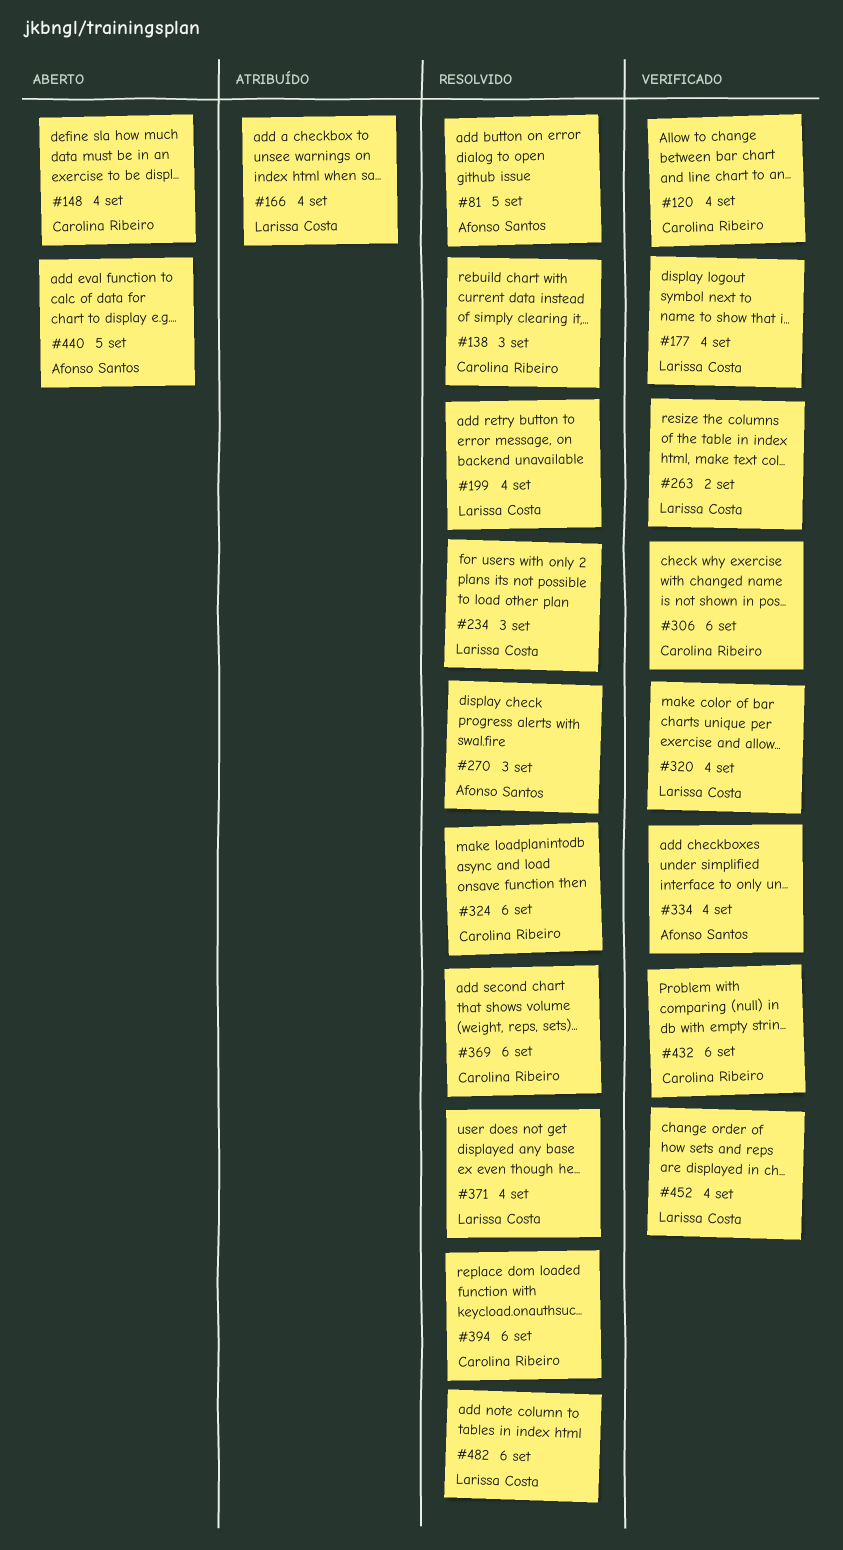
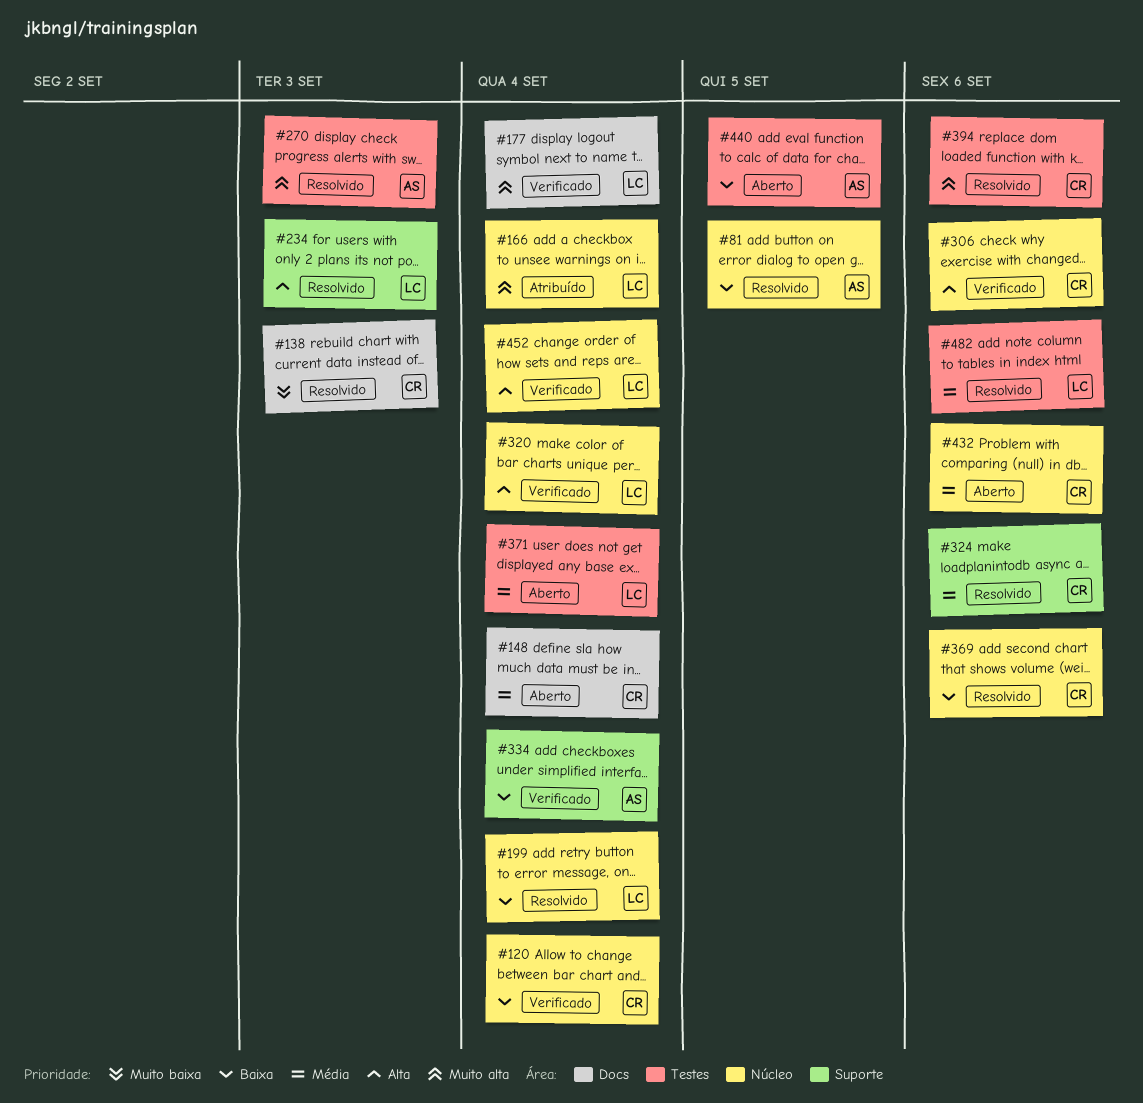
#263: present -> none
#371, status: Resolvido -> Aberto
#432, status: Verificado -> Aberto

